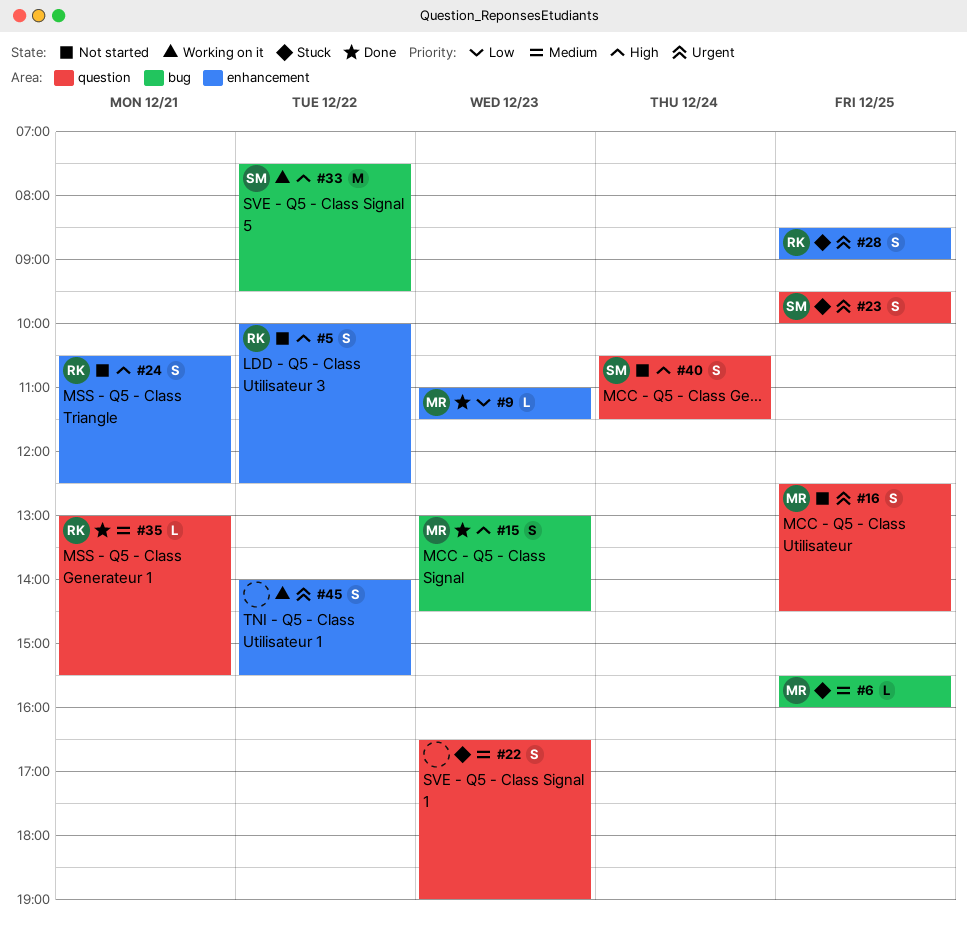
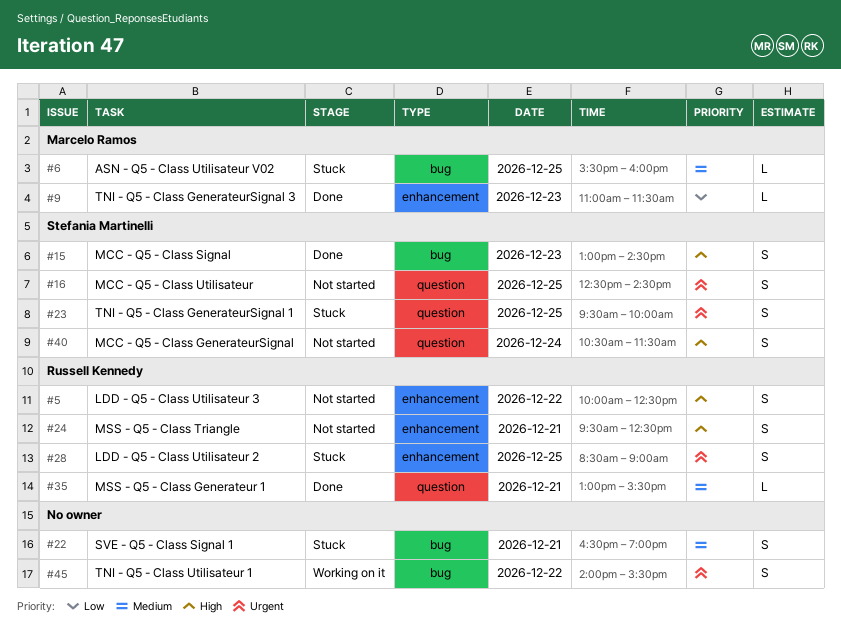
#15, owner: Marcelo Ramos -> Stefania Martinelli
#16, owner: Marcelo Ramos -> Stefania Martinelli
#22, label: question -> bug
#22, day: Dec 23 -> Dec 21
#24, begins: 10:30 -> 09:30
#33: present -> none
#45, label: enhancement -> bug

